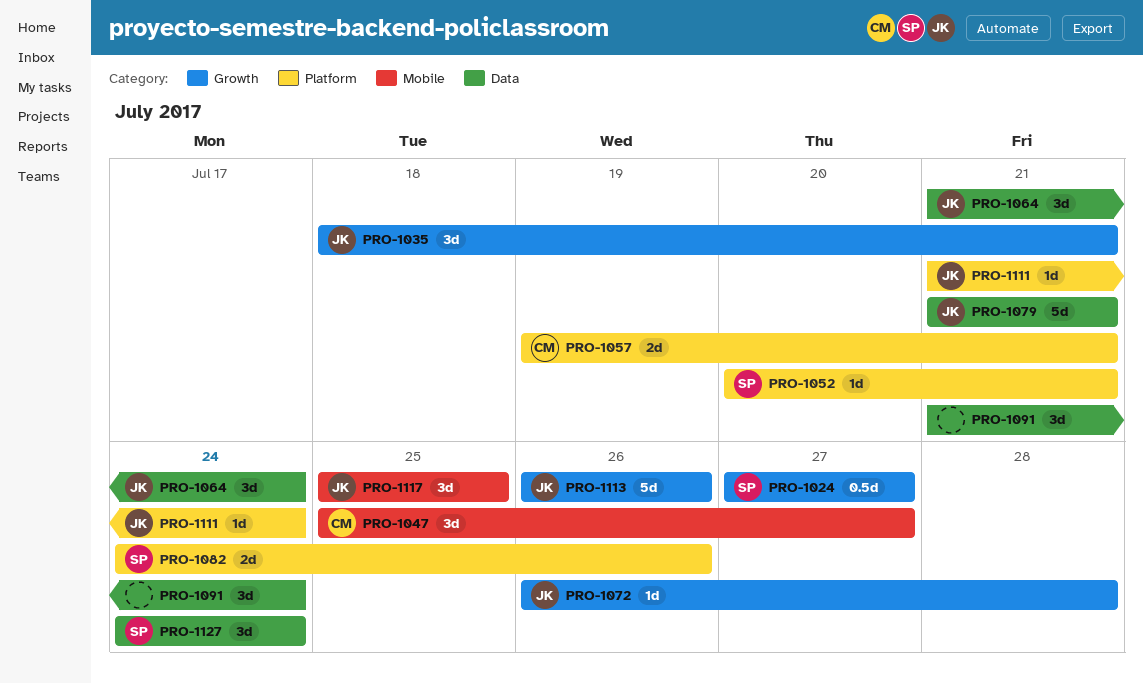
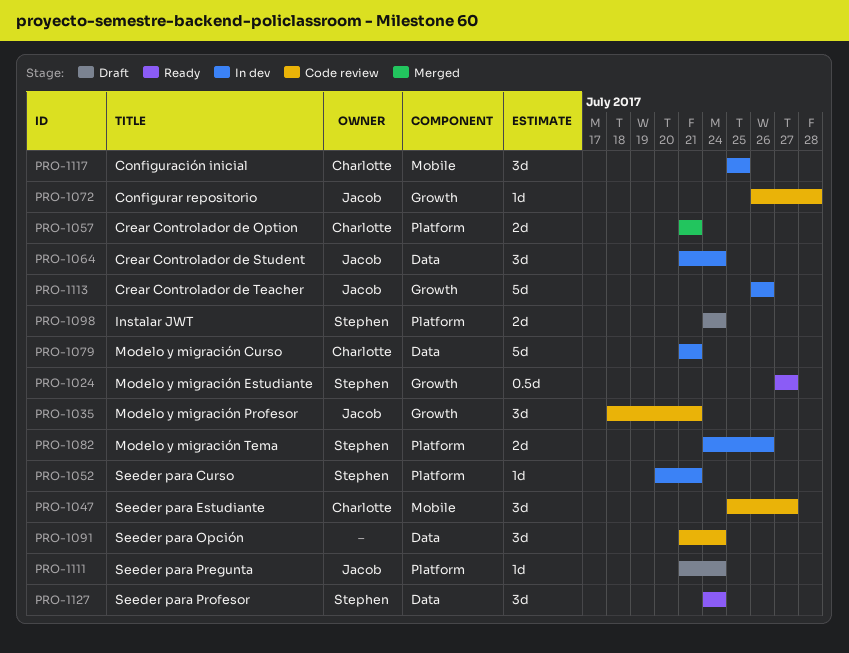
PRO-1057, start: Jul 19 -> Jul 21
PRO-1079, owner: Jacob -> Charlotte
PRO-1098: none -> present
PRO-1117, owner: Jacob -> Charlotte

